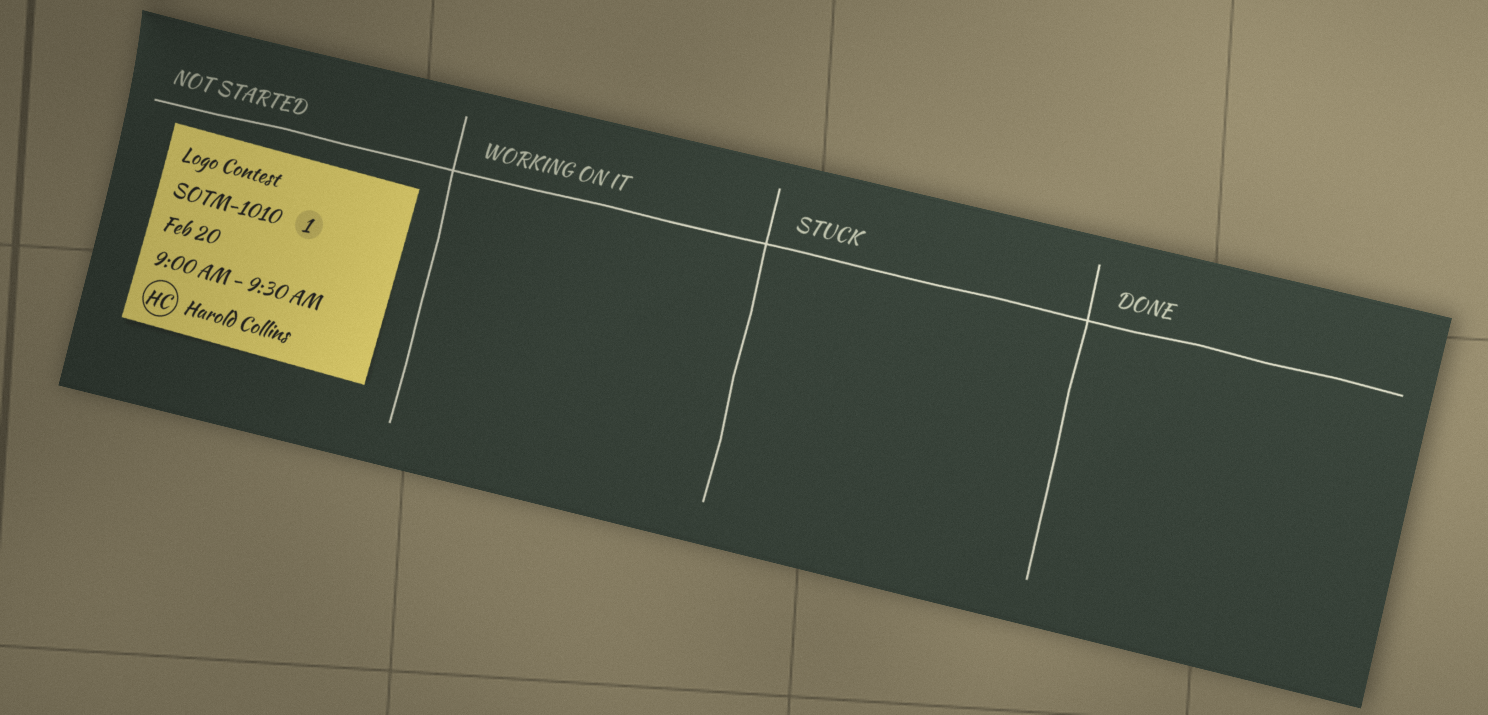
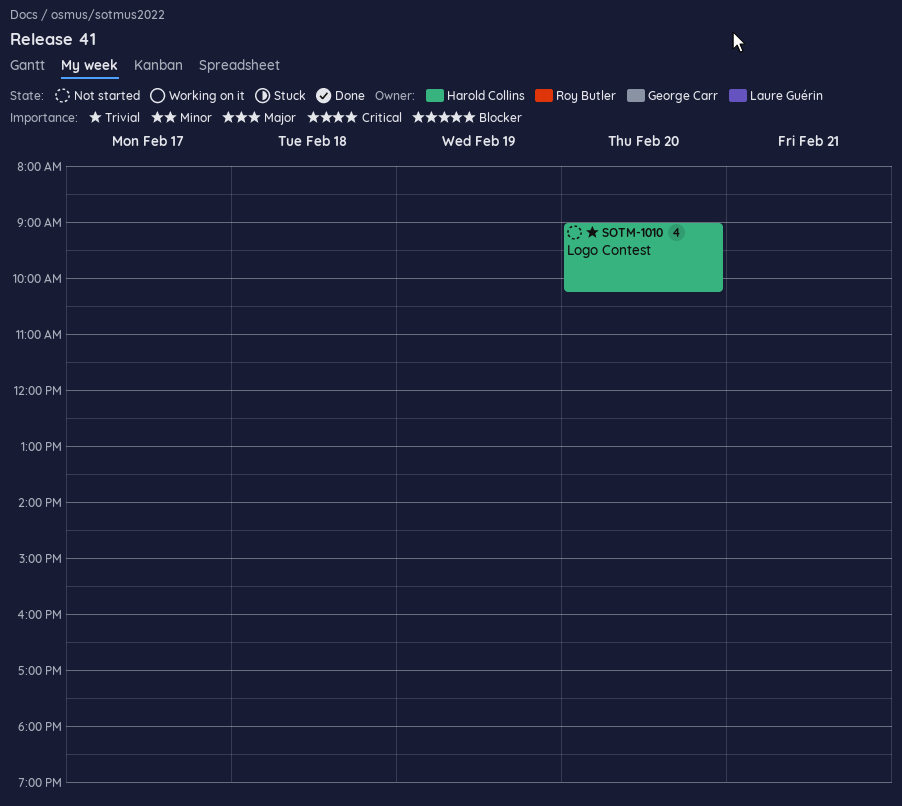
SOTM-1010, estimate: 1 -> 4
SOTM-1010, ends: 09:30 -> 10:15

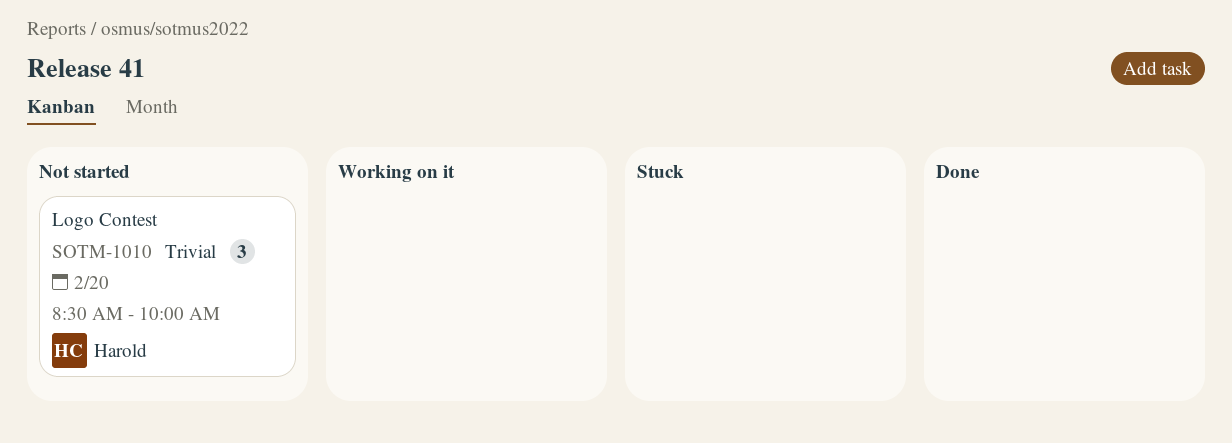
SOTM-1010, estimate: 4 -> 3
SOTM-1010, begins: 09:00 -> 08:30
SOTM-1010, ends: 10:15 -> 10:00

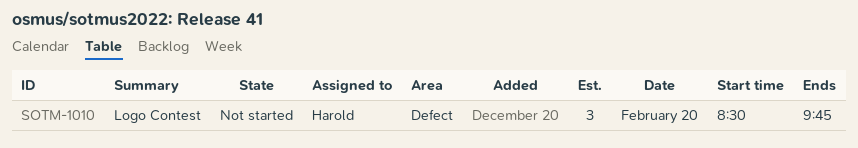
SOTM-1010, ends: 10:00 -> 09:45

